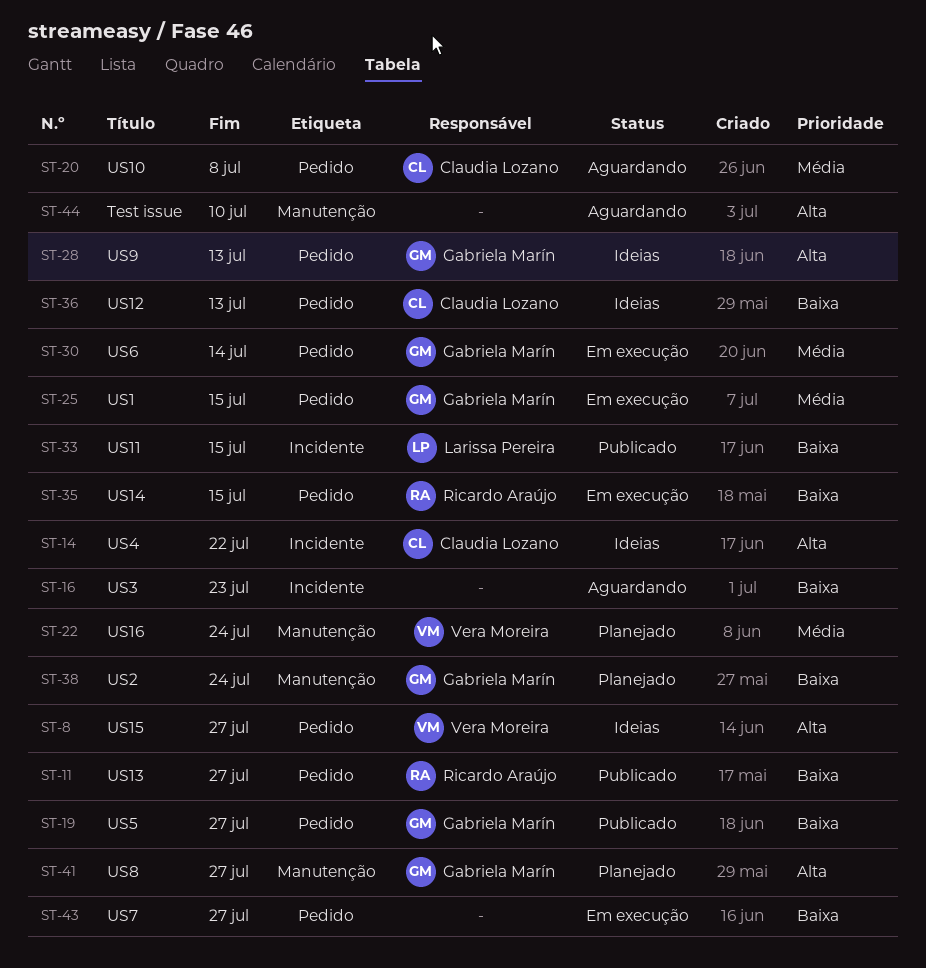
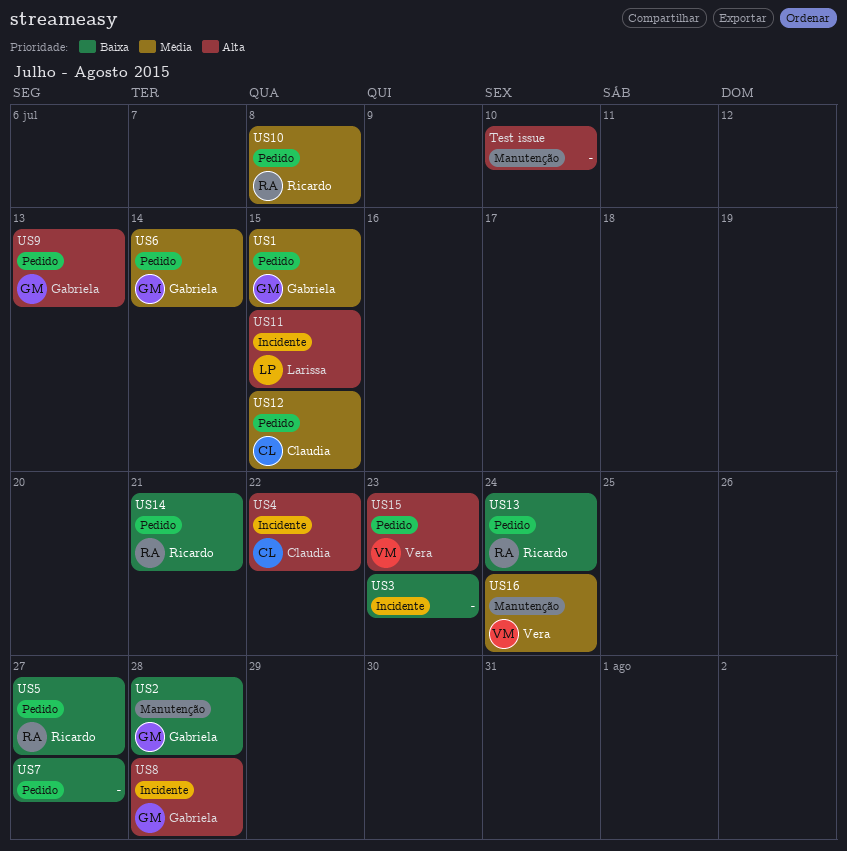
US10, owner: Claudia Lozano -> Ricardo Araújo
US11, priority: Baixa -> Alta
US12, priority: Baixa -> Média
US12, due: Jul 13 -> Jul 15
US13, due: Jul 27 -> Jul 24
US14, due: Jul 15 -> Jul 21
US15, due: Jul 27 -> Jul 23
US2, due: Jul 24 -> Jul 28
US5, owner: Gabriela Marín -> Ricardo Araújo
US8, label: Manutenção -> Incidente
US8, due: Jul 27 -> Jul 28

